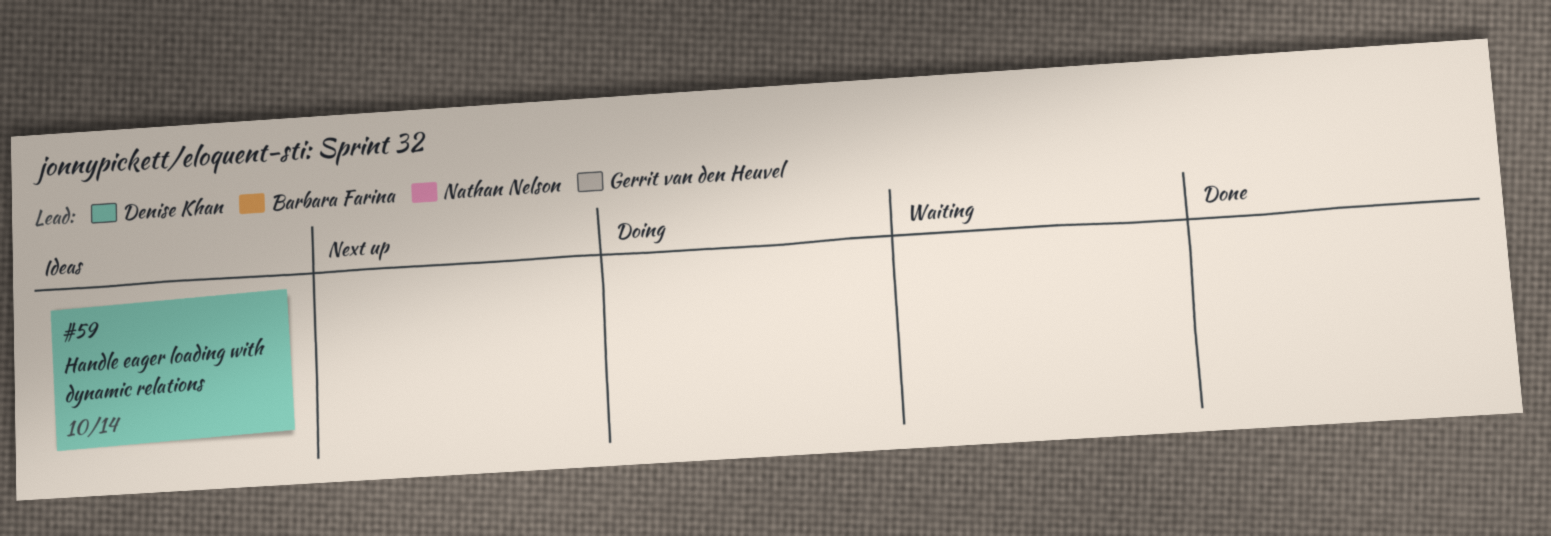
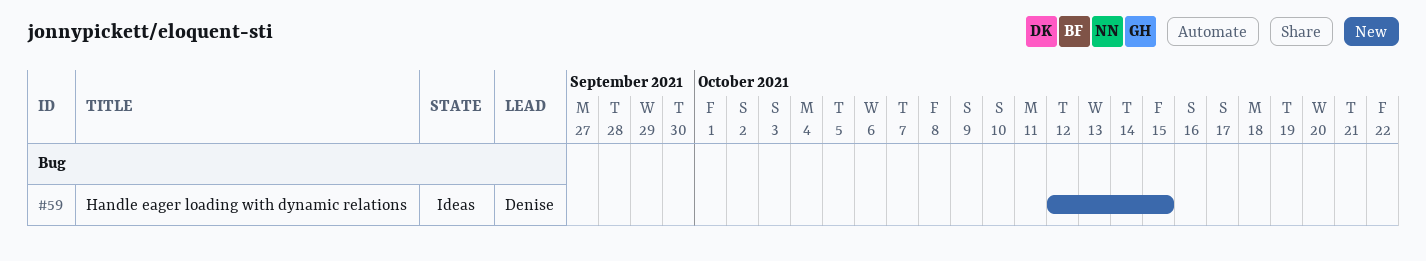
#59, due: Oct 14 -> Oct 15

